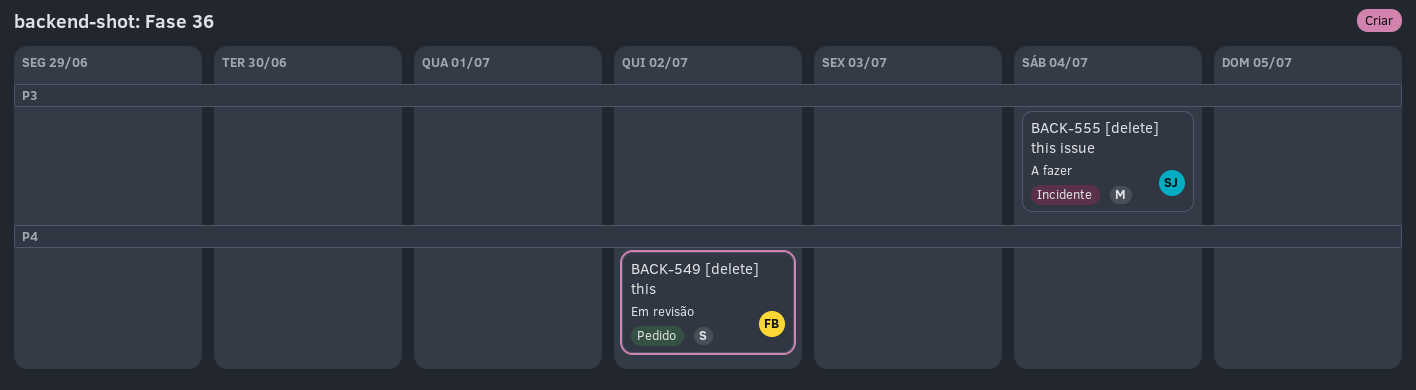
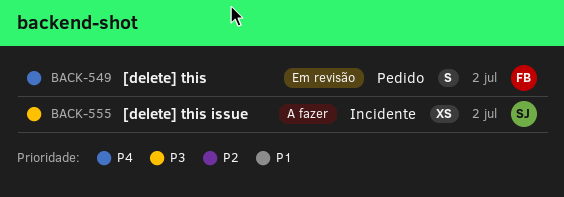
BACK-555, estimate: M -> XS
BACK-555, due: Jul 4 -> Jul 2

